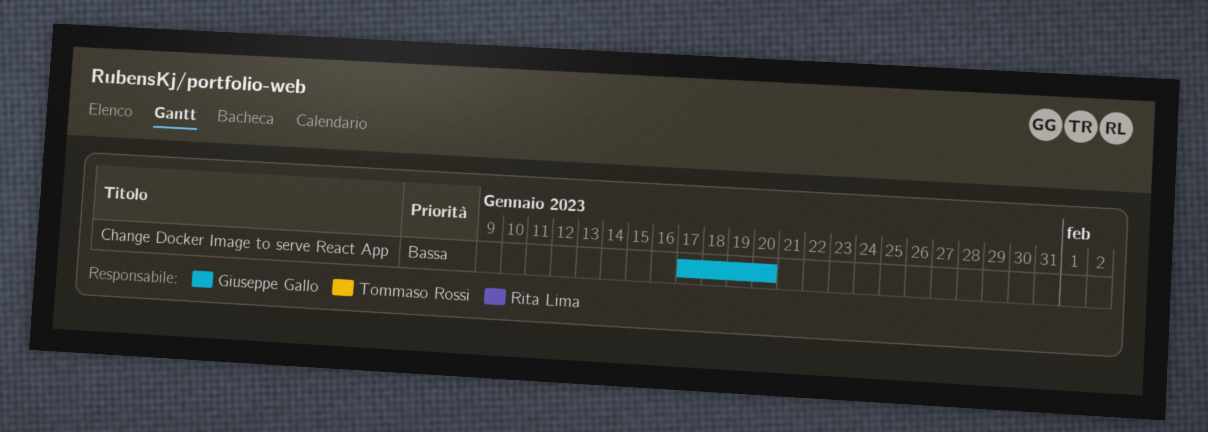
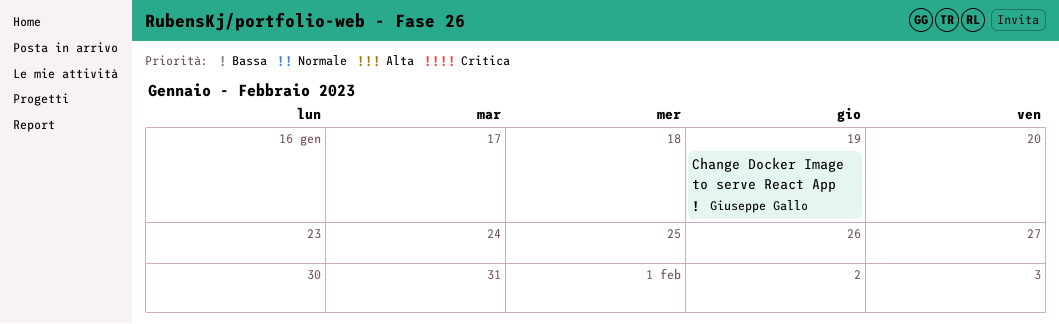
Change Docker Image to serve React App, due: Jan 20 -> Jan 19

